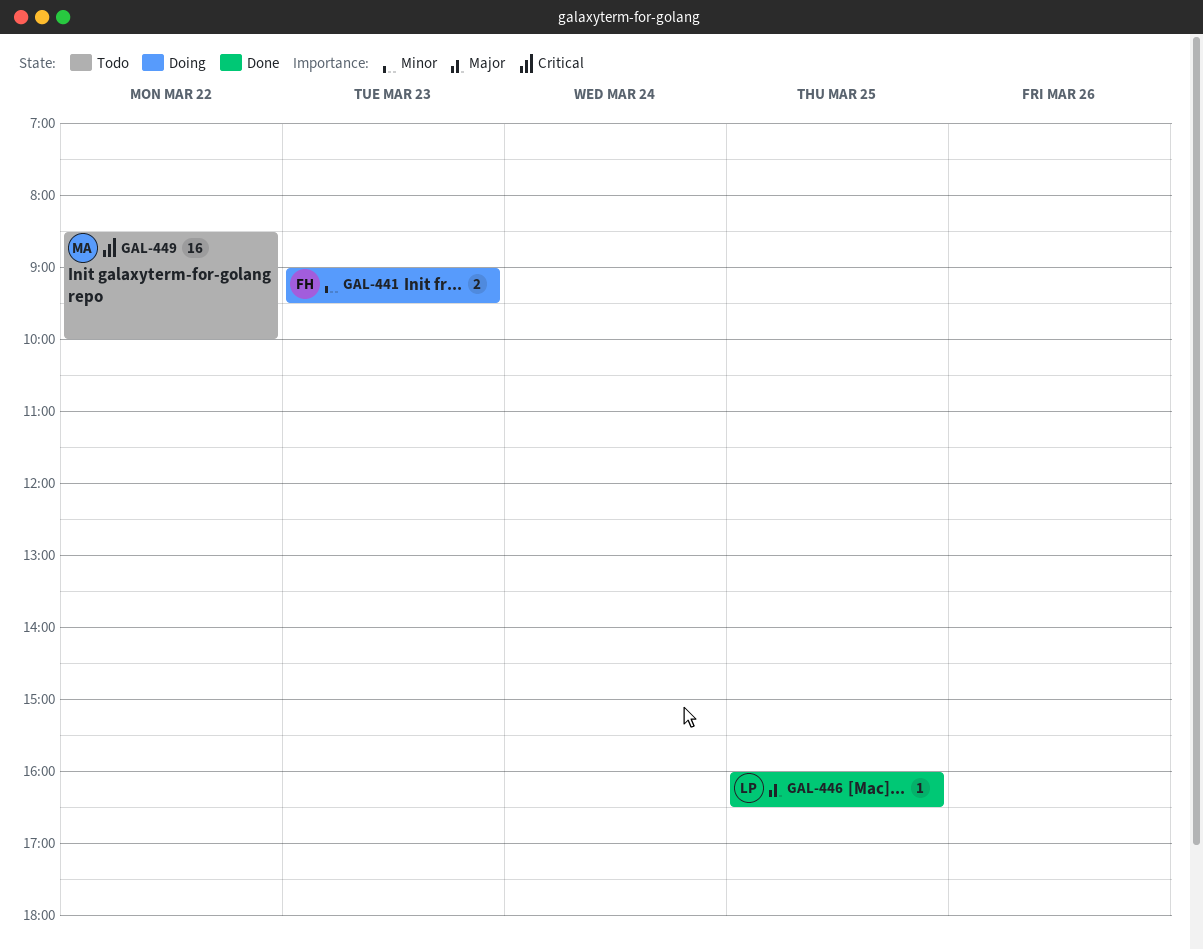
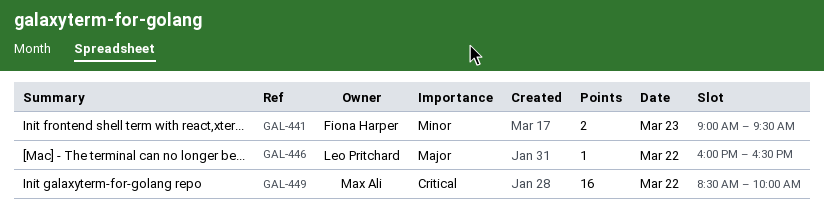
GAL-446, day: Mar 25 -> Mar 22

